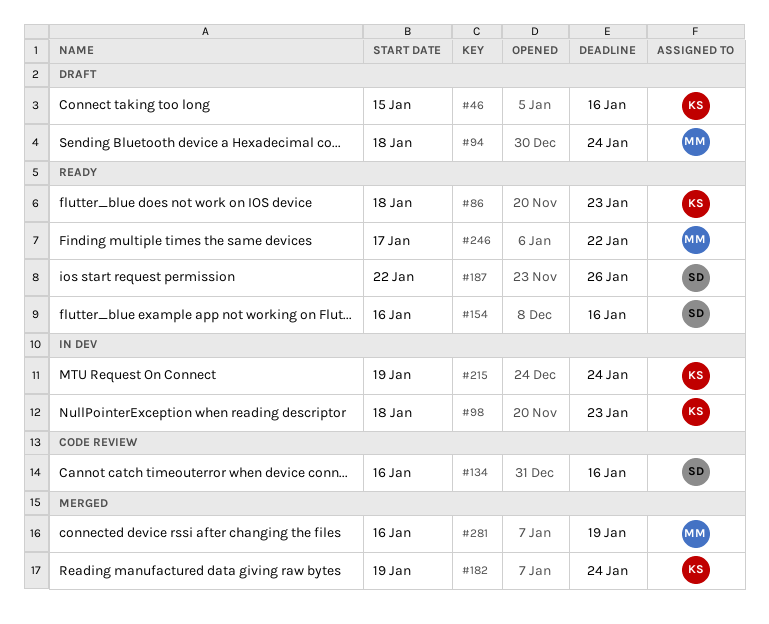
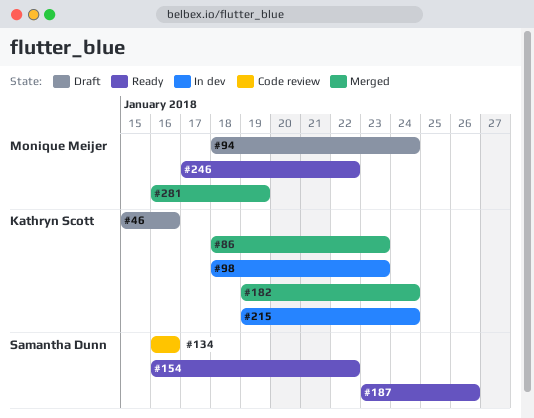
#86, status: Ready -> Merged
#154, due: Jan 16 -> Jan 22
#187, start: Jan 22 -> Jan 23

